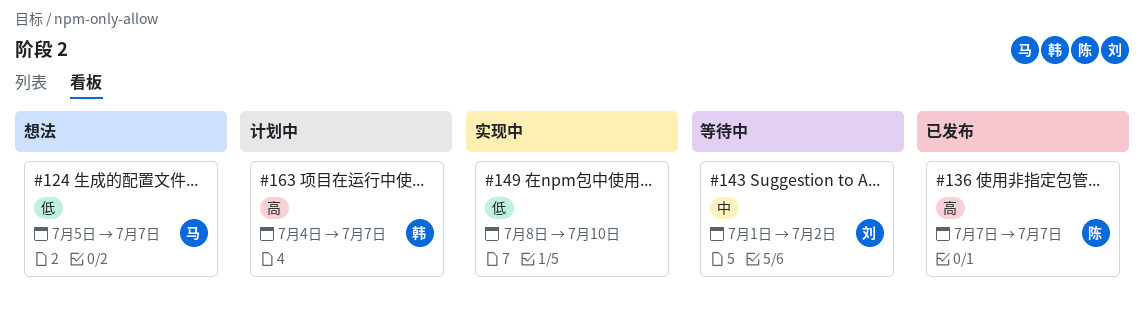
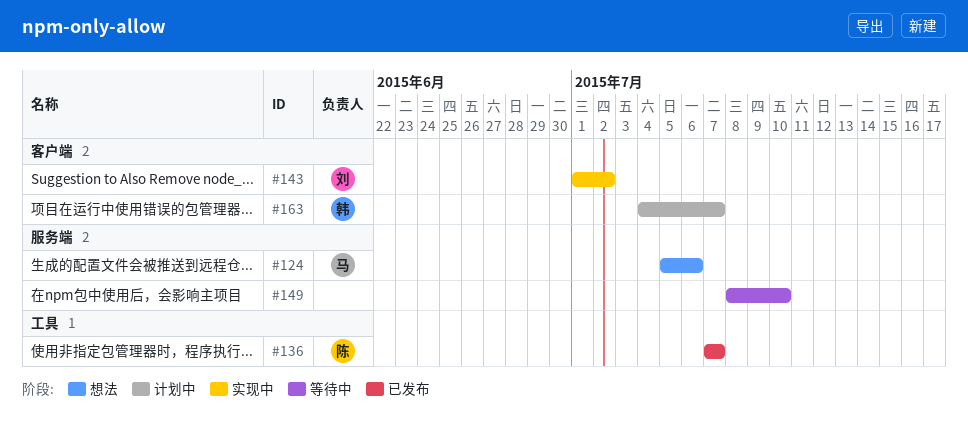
#124, due: Jul 7 -> Jul 6
#143, status: 等待中 -> 实现中
#149, status: 实现中 -> 等待中

